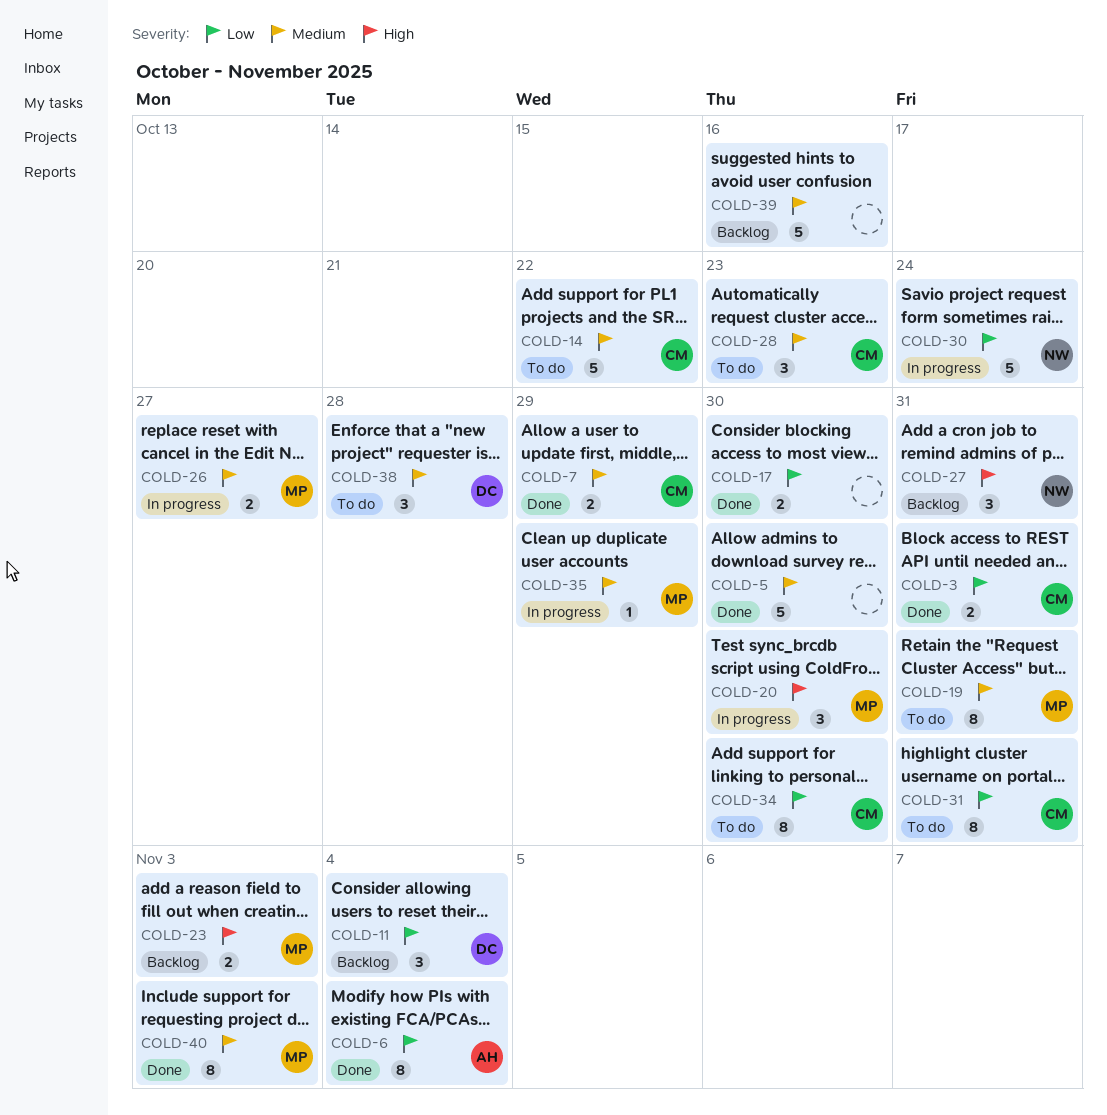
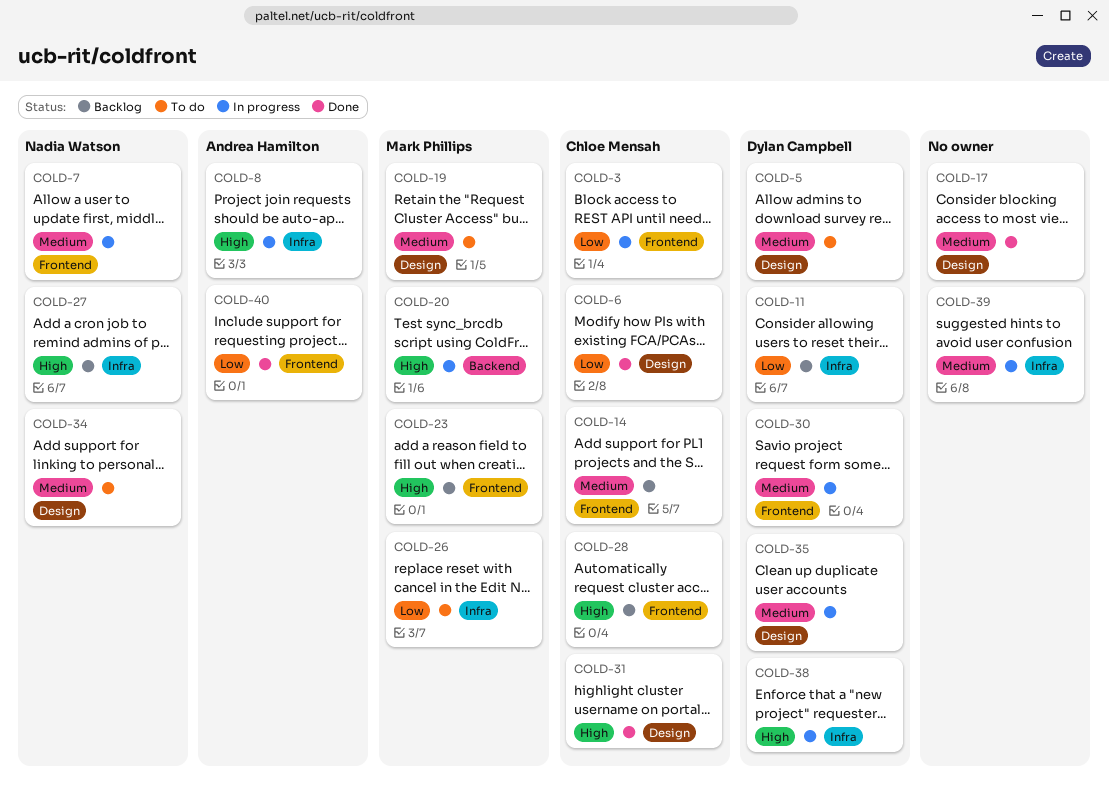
COLD-3, status: Done -> In progress
COLD-5, status: Done -> To do
COLD-5, owner: none -> Dylan Campbell
COLD-6, owner: Andrea Hamilton -> Chloe Mensah
COLD-7, status: Done -> In progress
COLD-7, owner: Chloe Mensah -> Nadia Watson
COLD-8: none -> present
COLD-14, status: To do -> Backlog
COLD-17, priority: Low -> Medium
COLD-26, status: In progress -> To do
COLD-26, priority: Medium -> Low
COLD-28, status: To do -> Backlog
COLD-28, priority: Medium -> High
COLD-30, owner: Nadia Watson -> Dylan Campbell
COLD-30, priority: Low -> Medium
COLD-31, status: To do -> Done
COLD-31, priority: Low -> High
COLD-34, owner: Chloe Mensah -> Nadia Watson
COLD-34, priority: Low -> Medium
COLD-35, owner: Mark Phillips -> Dylan Campbell
COLD-38, status: To do -> In progress
COLD-38, priority: Medium -> High
COLD-39, status: Backlog -> In progress
COLD-40, owner: Mark Phillips -> Andrea Hamilton
COLD-40, priority: Medium -> Low

